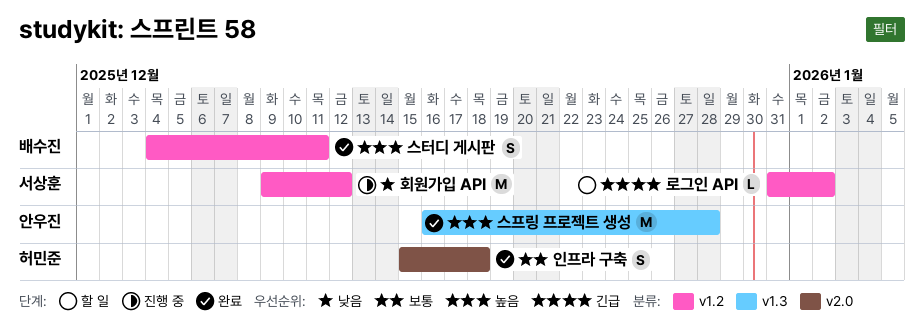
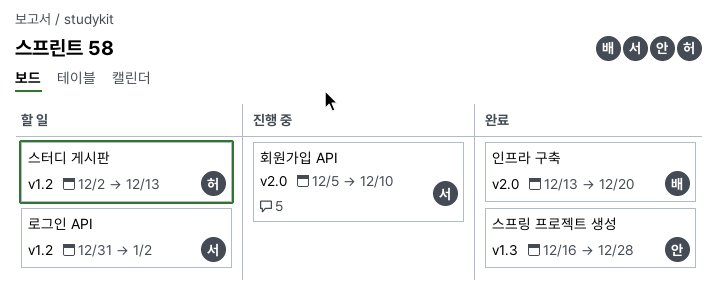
스터디 게시판, status: 완료 -> 할 일
스터디 게시판, owner: 배수진 -> 허민준
스터디 게시판, start: Dec 4 -> Dec 2
스터디 게시판, due: Dec 11 -> Dec 13
인프라 구축, owner: 허민준 -> 배수진
인프라 구축, start: Dec 15 -> Dec 13
인프라 구축, due: Dec 18 -> Dec 20
회원가입 API, label: v1.2 -> v2.0
회원가입 API, start: Dec 9 -> Dec 5
회원가입 API, due: Dec 12 -> Dec 10

